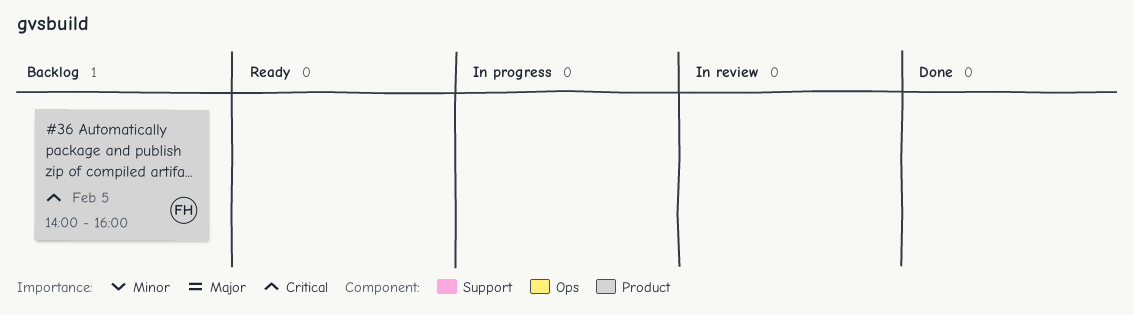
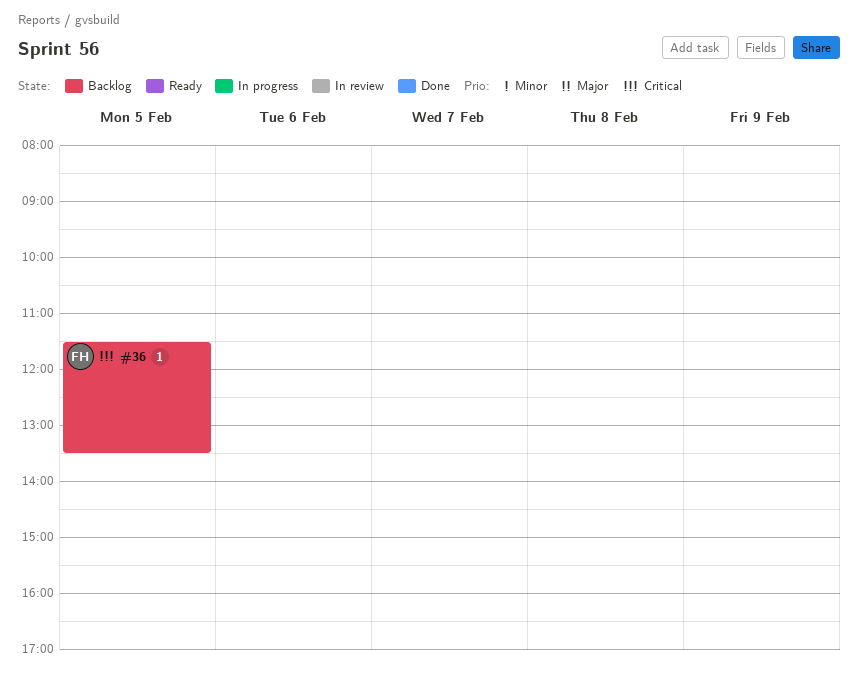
#36, begins: 14:00 -> 11:30
#36, ends: 16:00 -> 13:30

